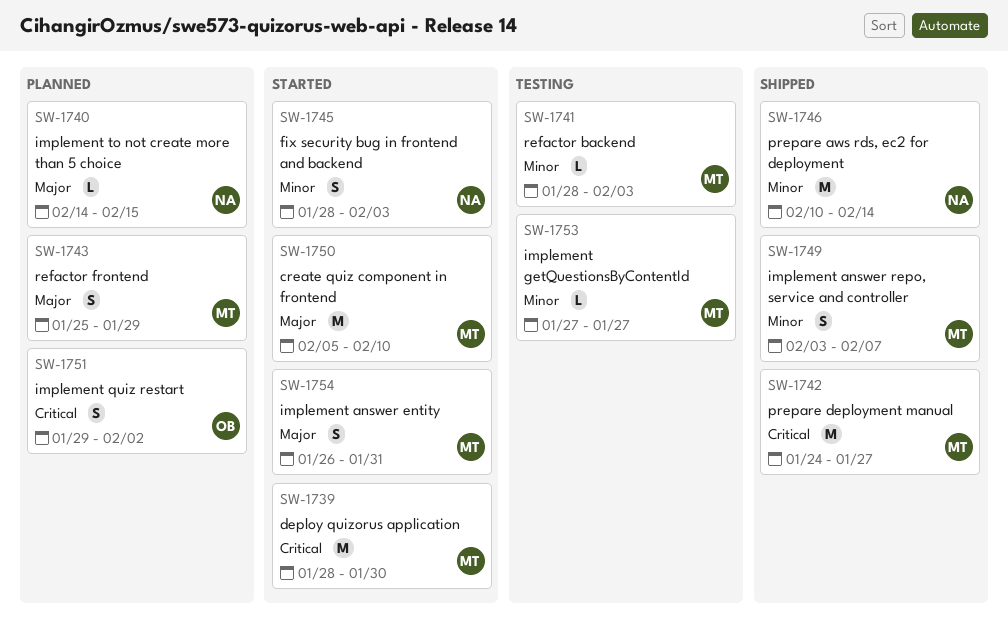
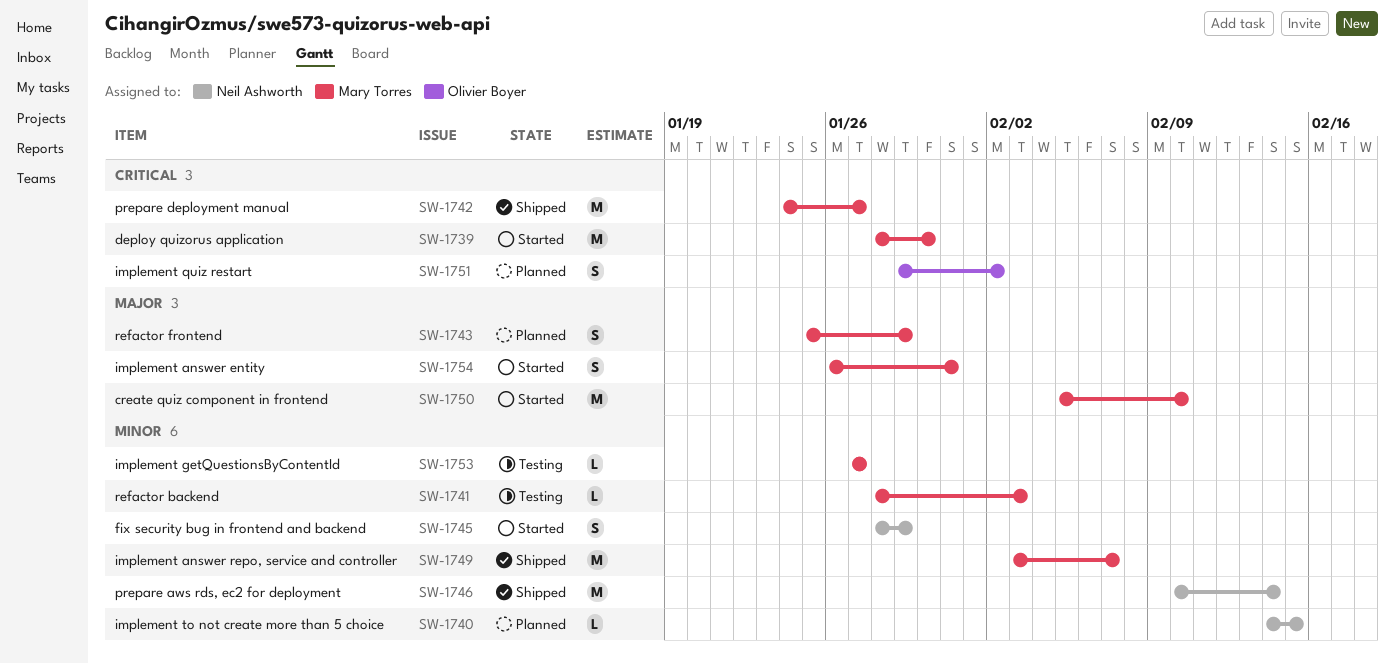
SW-1740, priority: Major -> Minor
SW-1745, due: Feb 3 -> Jan 29
SW-1749, estimate: S -> M

